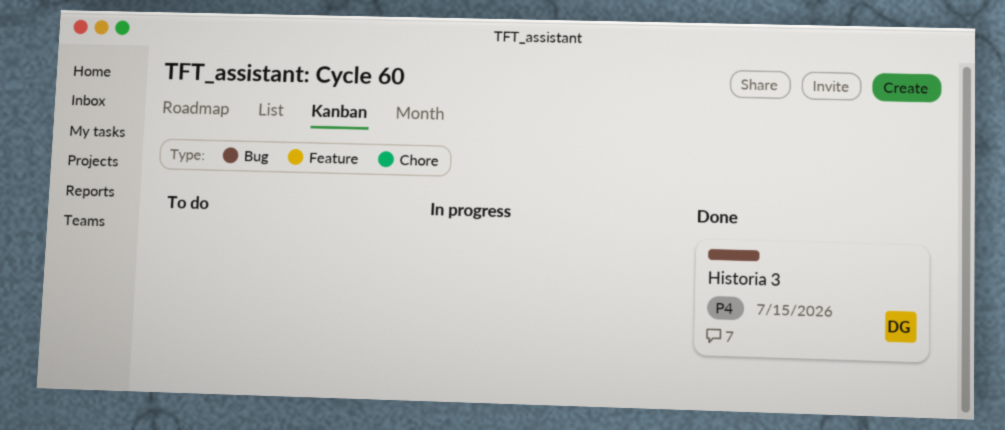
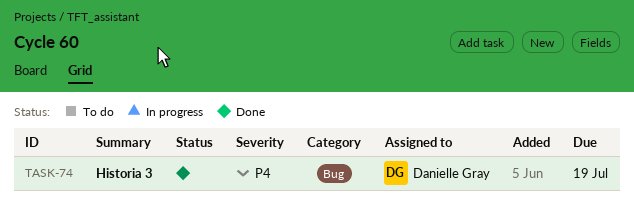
Historia 3, due: Jul 15 -> Jul 19

